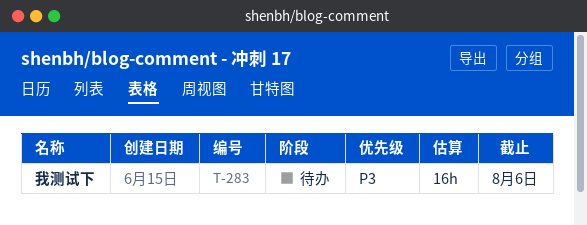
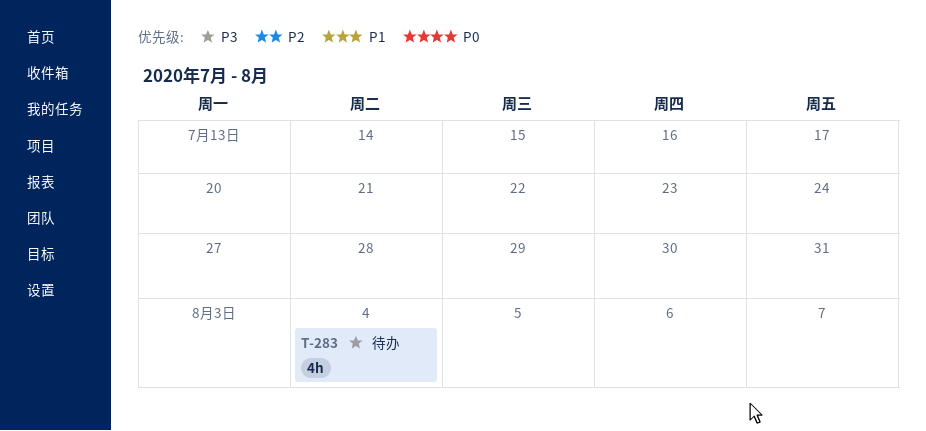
T-283, estimate: 16h -> 4h
T-283, due: Aug 6 -> Aug 4

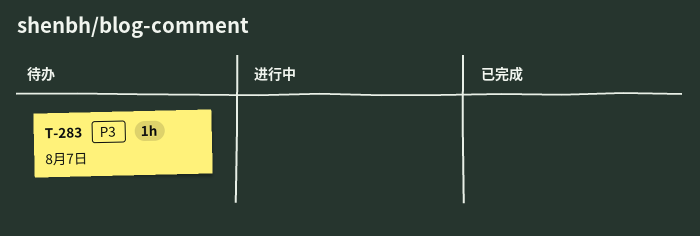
T-283, estimate: 4h -> 1h
T-283, due: Aug 4 -> Aug 7

